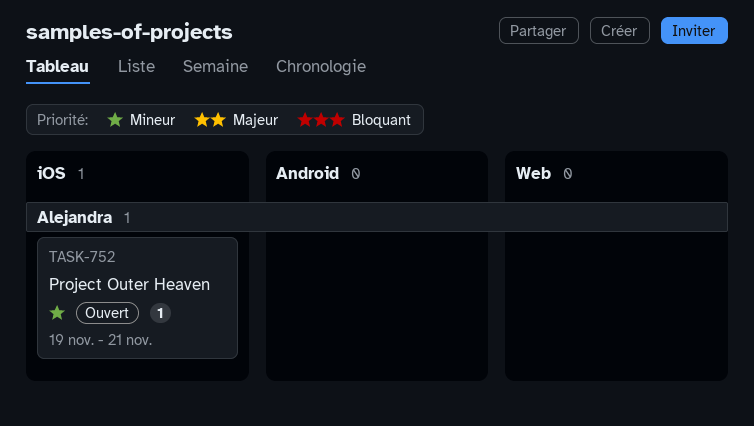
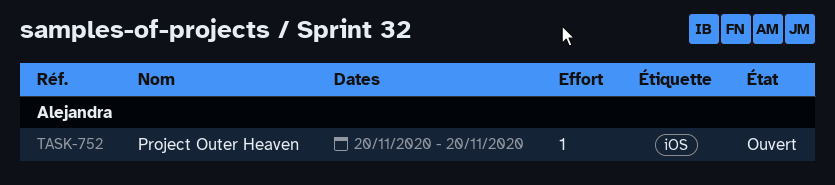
TASK-752, start: Nov 19 -> Nov 20
TASK-752, due: Nov 21 -> Nov 20

